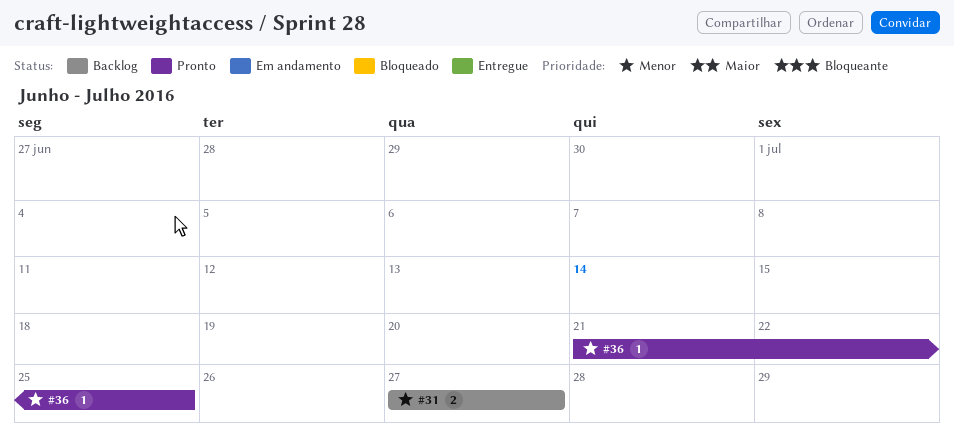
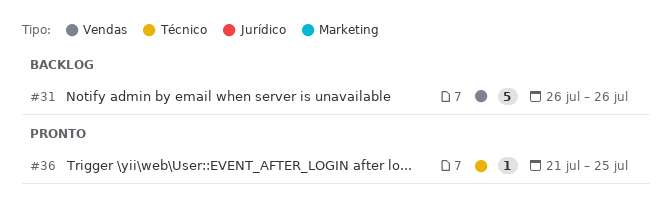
#31, estimate: 2 -> 5
#31, start: Jul 27 -> Jul 26
#31, due: Jul 27 -> Jul 26

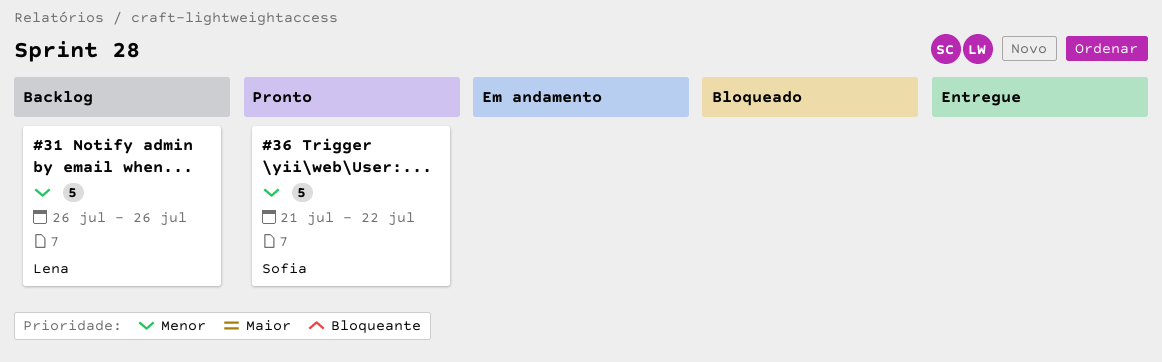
#36, estimate: 1 -> 5
#36, due: Jul 25 -> Jul 22

